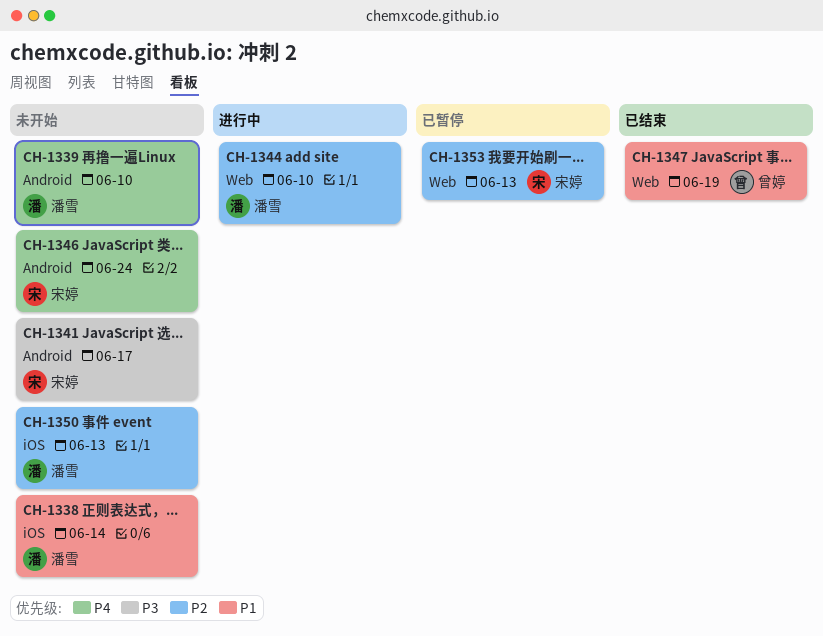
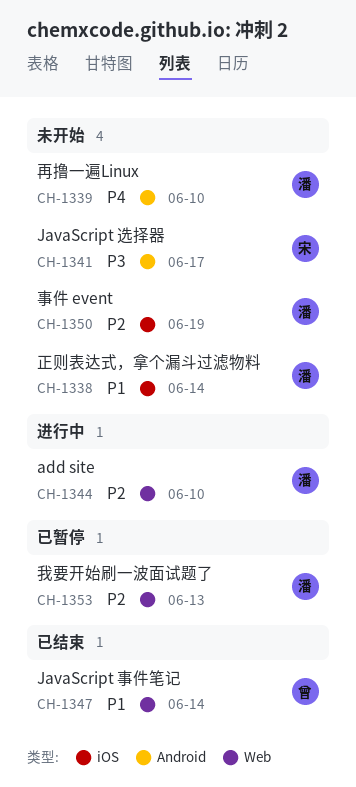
CH-1346: present -> none
CH-1347, due: Jun 19 -> Jun 14
CH-1350, due: Jun 13 -> Jun 19
CH-1353, owner: 宋婷 -> 潘雪

